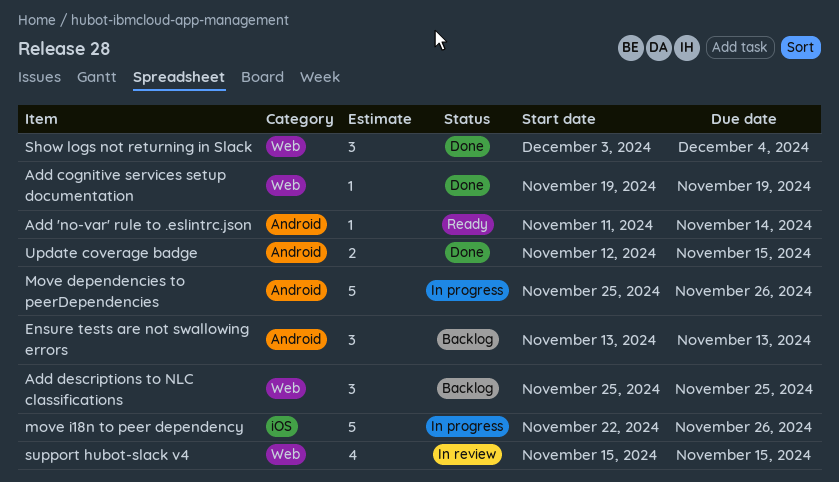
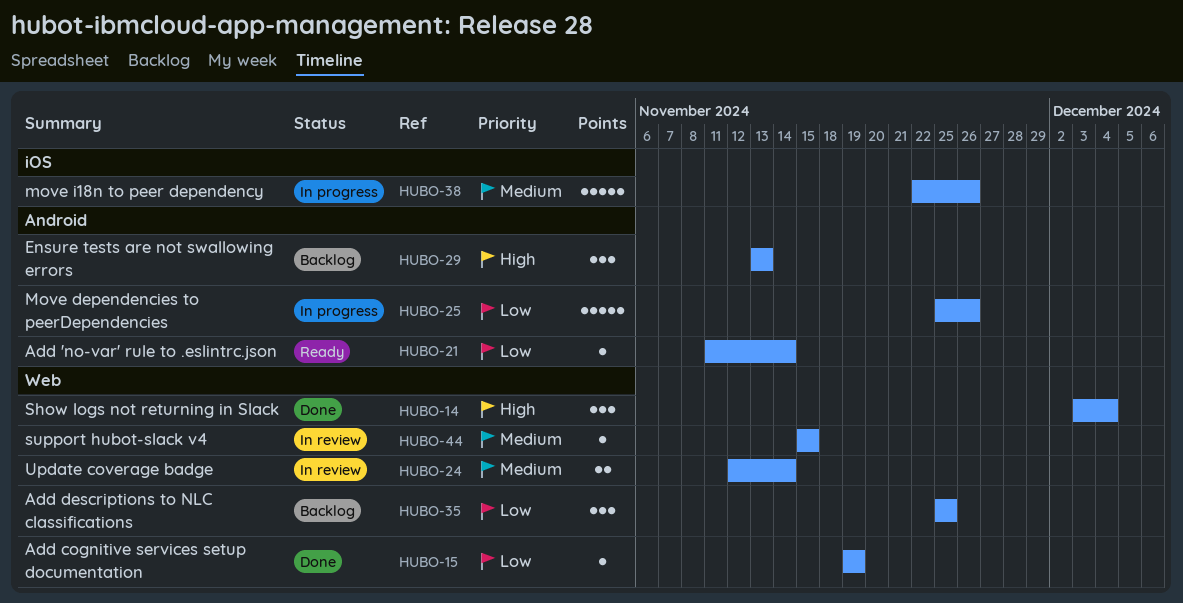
support hubot-slack v4, estimate: 4 -> 1
Update coverage badge, status: Done -> In review
Update coverage badge, label: Android -> Web
Update coverage badge, due: Nov 15 -> Nov 14

